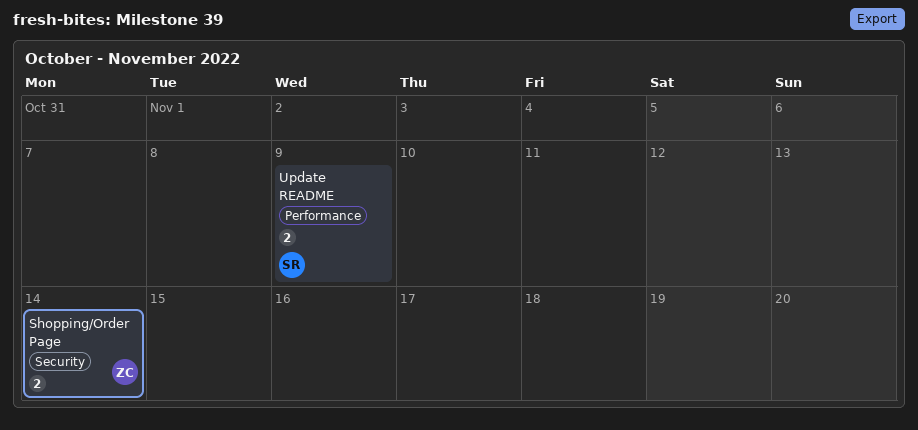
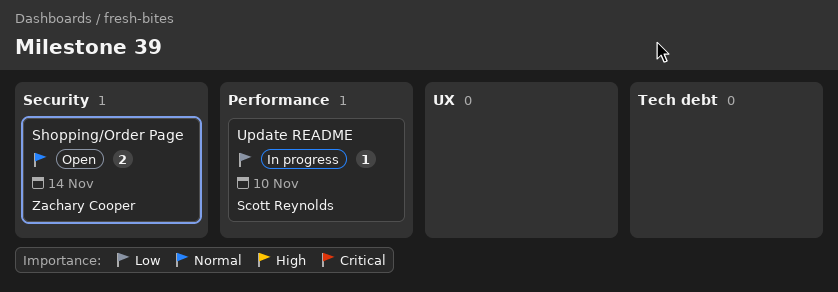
Update README, estimate: 2 -> 1
Update README, due: Nov 9 -> Nov 10

